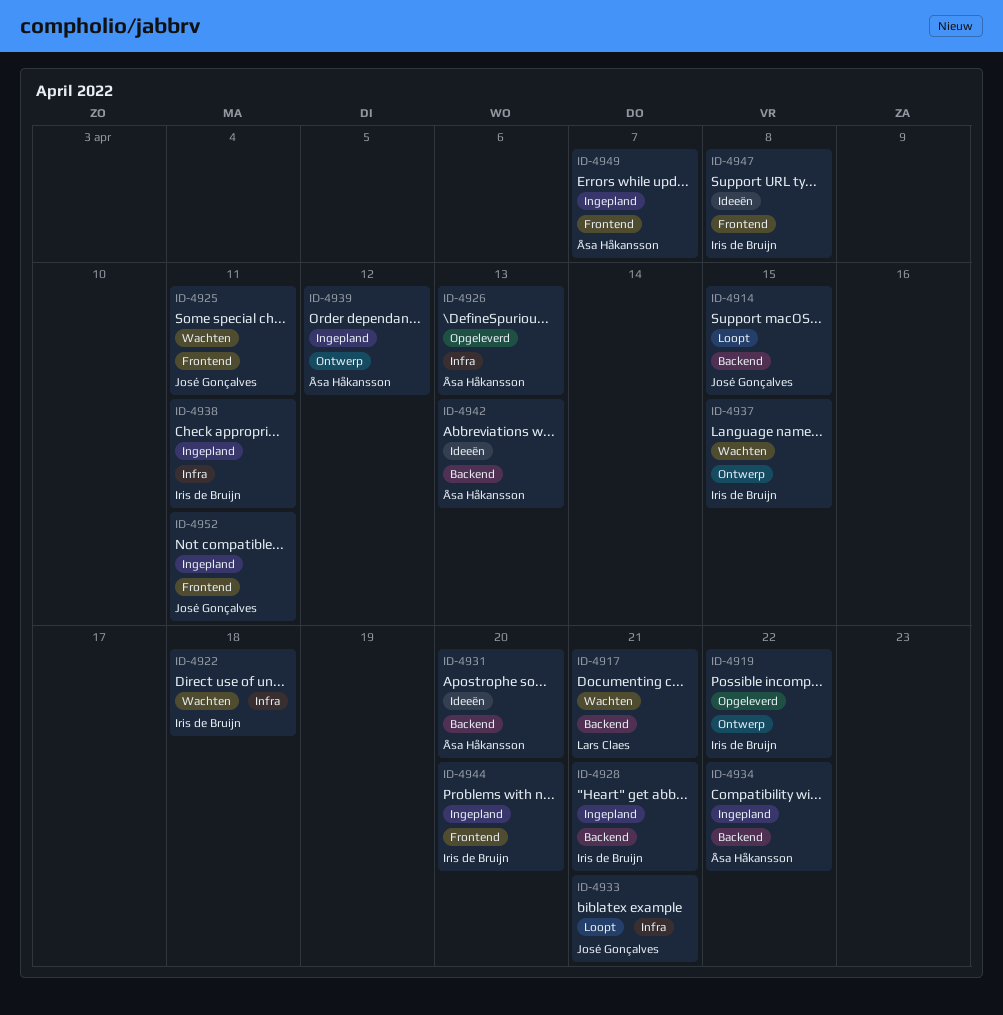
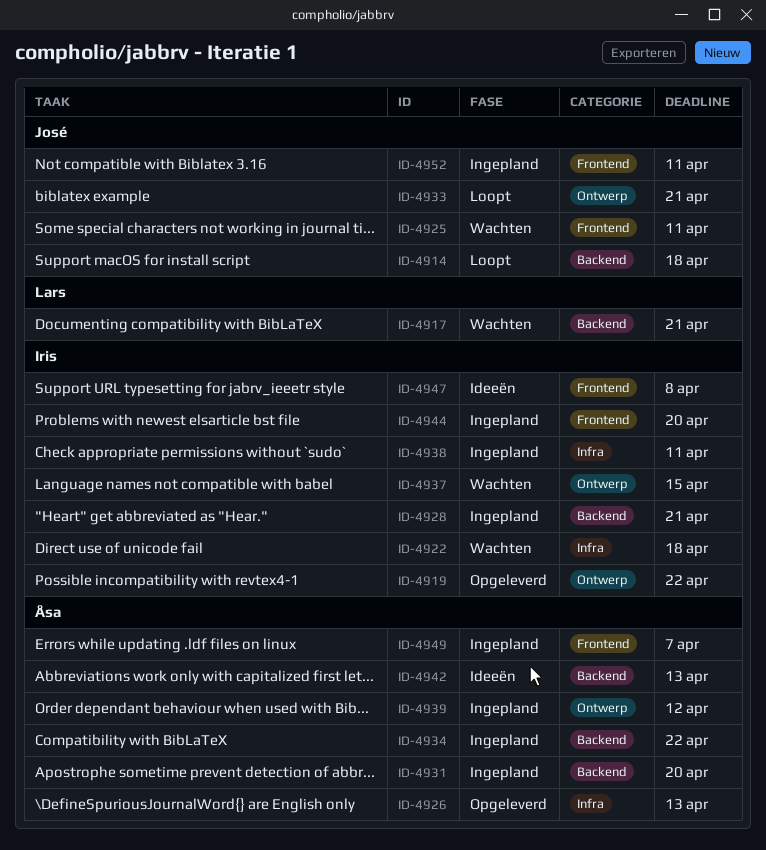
ID-4914, due: Apr 15 -> Apr 18
ID-4931, status: Ideeën -> Ingepland
ID-4933, label: Infra -> Ontwerp

